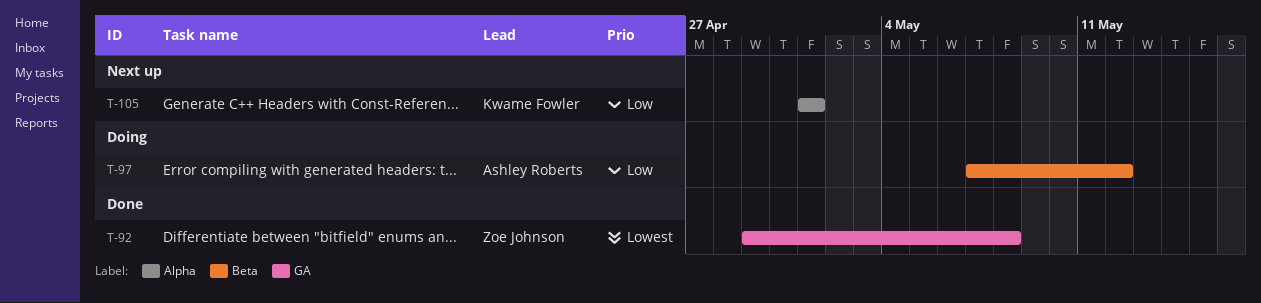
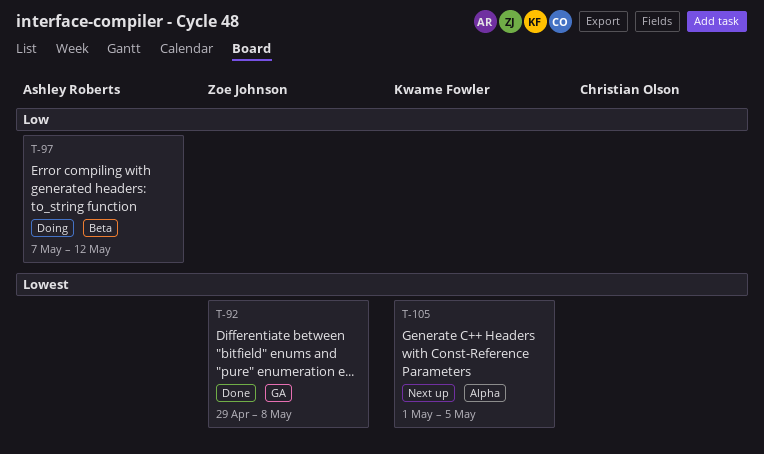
T-105, priority: Low -> Lowest
T-105, due: May 1 -> May 5

